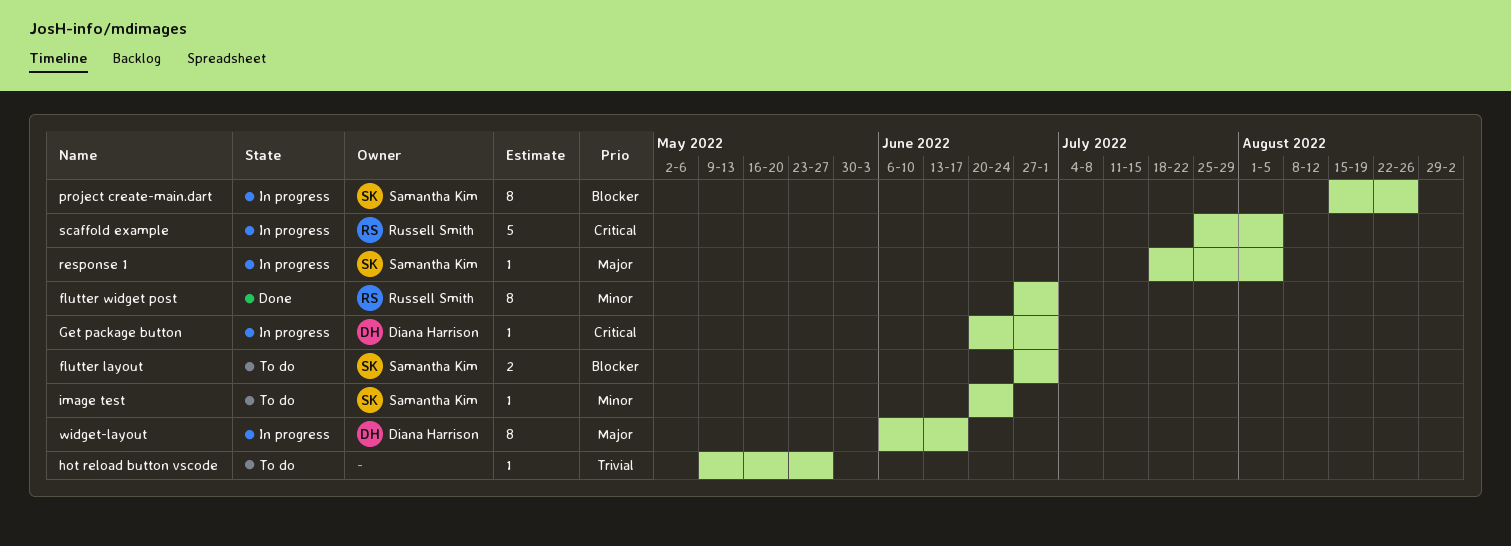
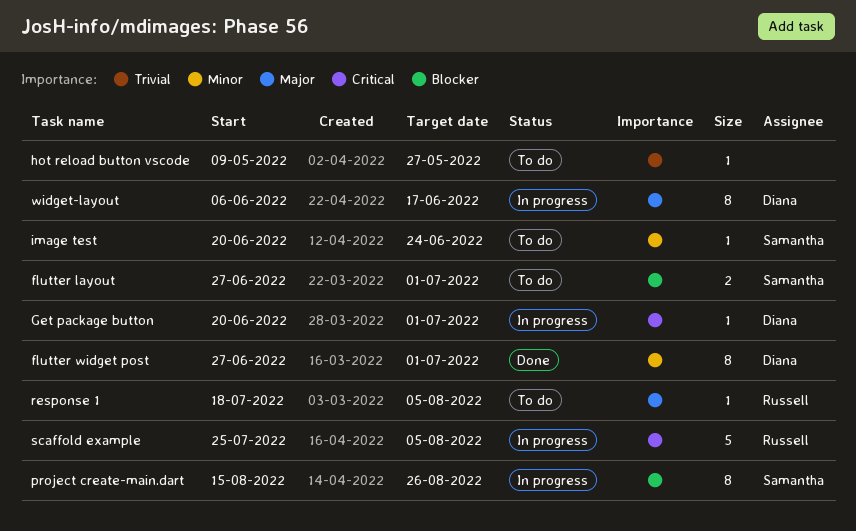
flutter widget post, owner: Russell Smith -> Diana Harrison
response 1, status: In progress -> To do
response 1, owner: Samantha Kim -> Russell Smith

